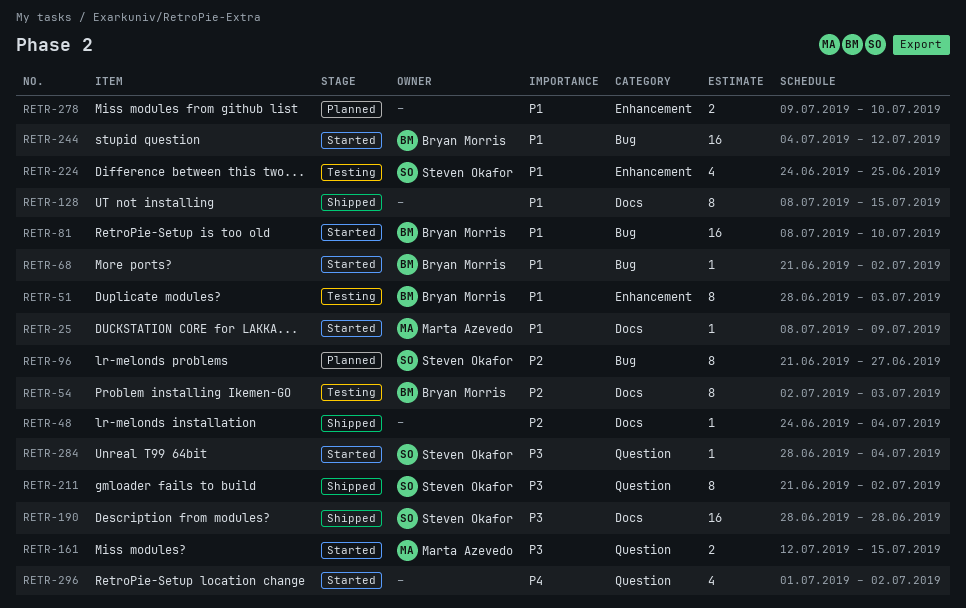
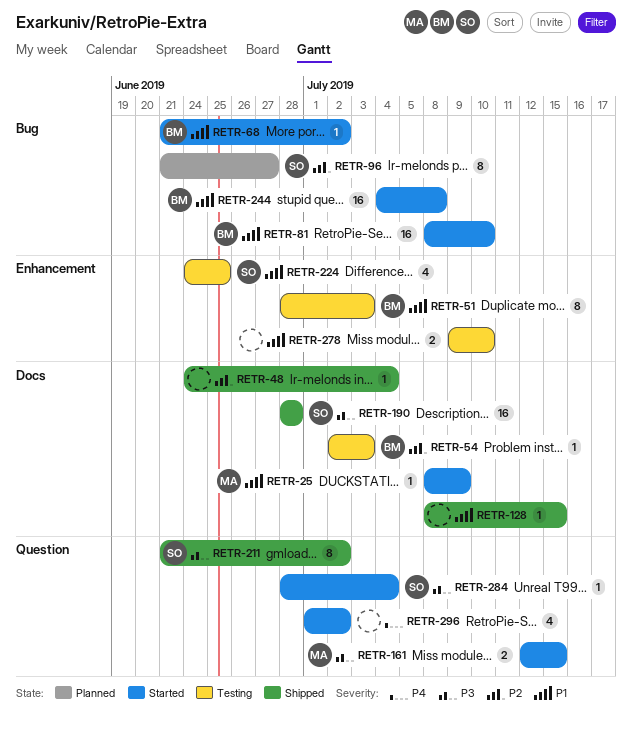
RETR-54, estimate: 8 -> 1
RETR-128, estimate: 8 -> 1
RETR-244, due: Jul 12 -> Jul 8
RETR-278, status: Planned -> Testing

